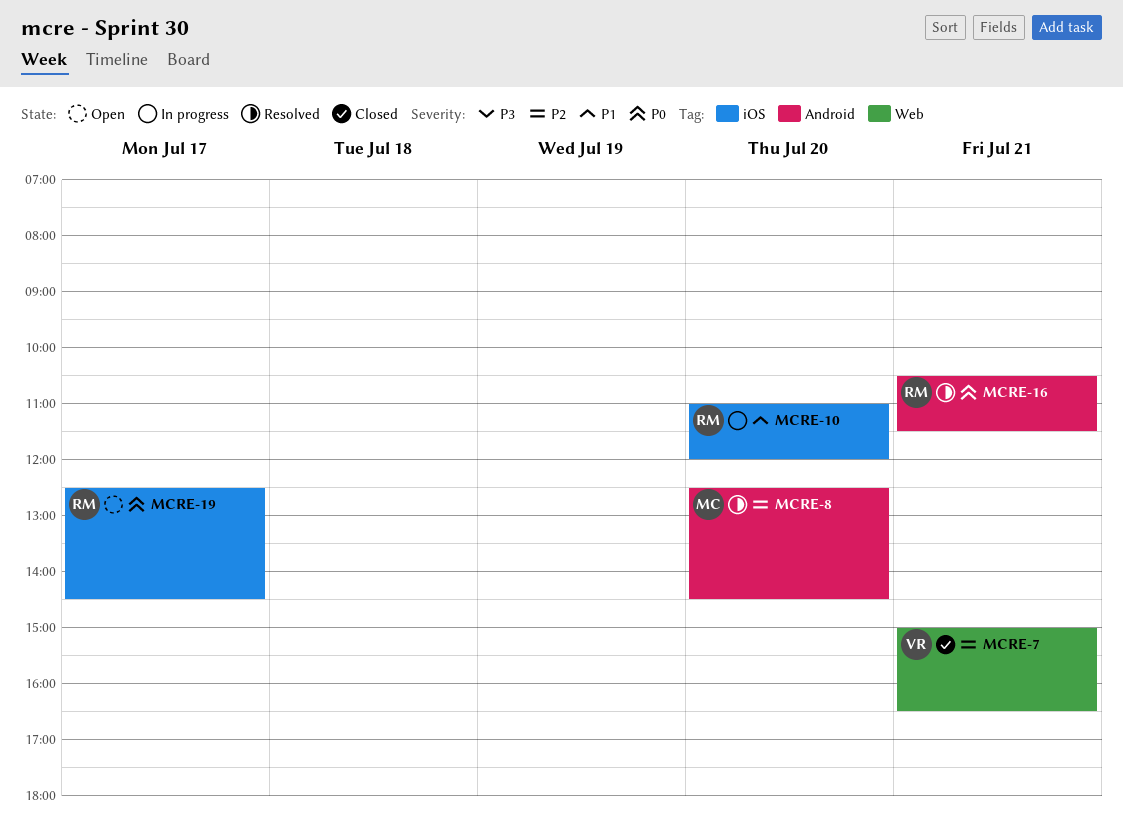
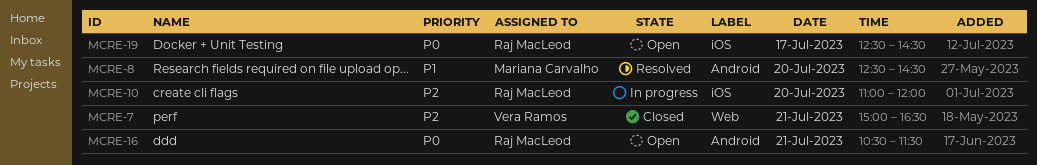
MCRE-8, priority: P2 -> P1
MCRE-10, priority: P1 -> P2
MCRE-16, status: Resolved -> Open

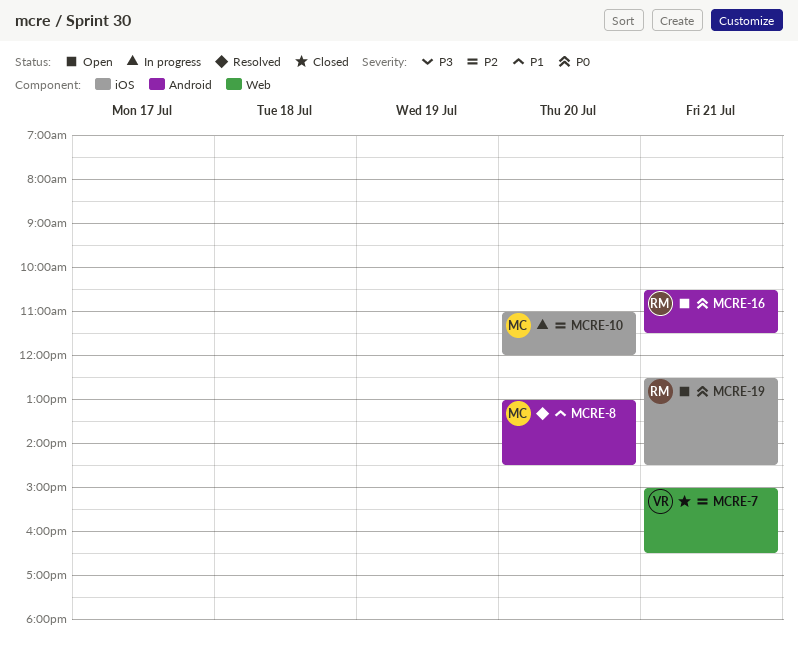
MCRE-8, begins: 12:30 -> 13:00
MCRE-10, owner: Raj MacLeod -> Mariana Carvalho
MCRE-19, day: Jul 17 -> Jul 21

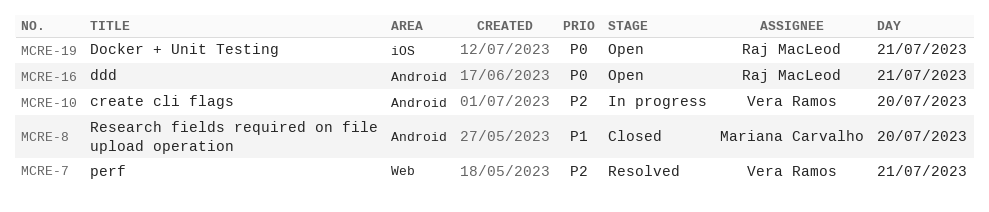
MCRE-7, status: Closed -> Resolved
MCRE-8, status: Resolved -> Closed
MCRE-10, owner: Mariana Carvalho -> Vera Ramos
MCRE-10, label: iOS -> Android

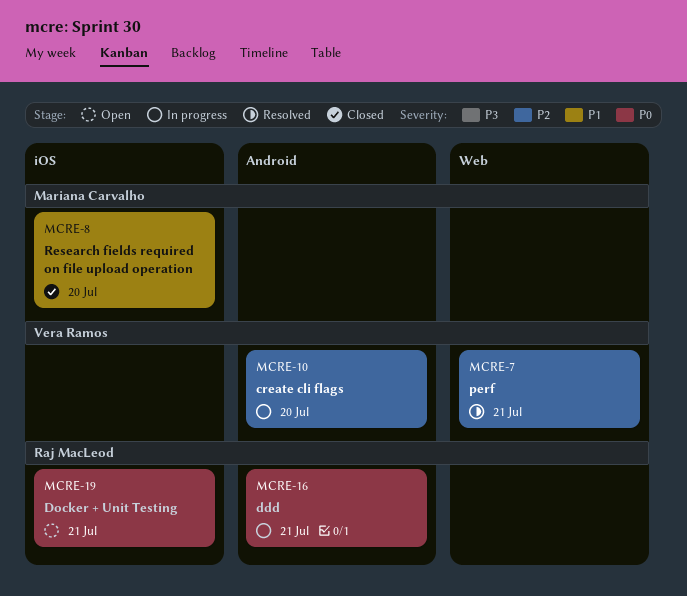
MCRE-8, label: Android -> iOS
MCRE-16, status: Open -> In progress

